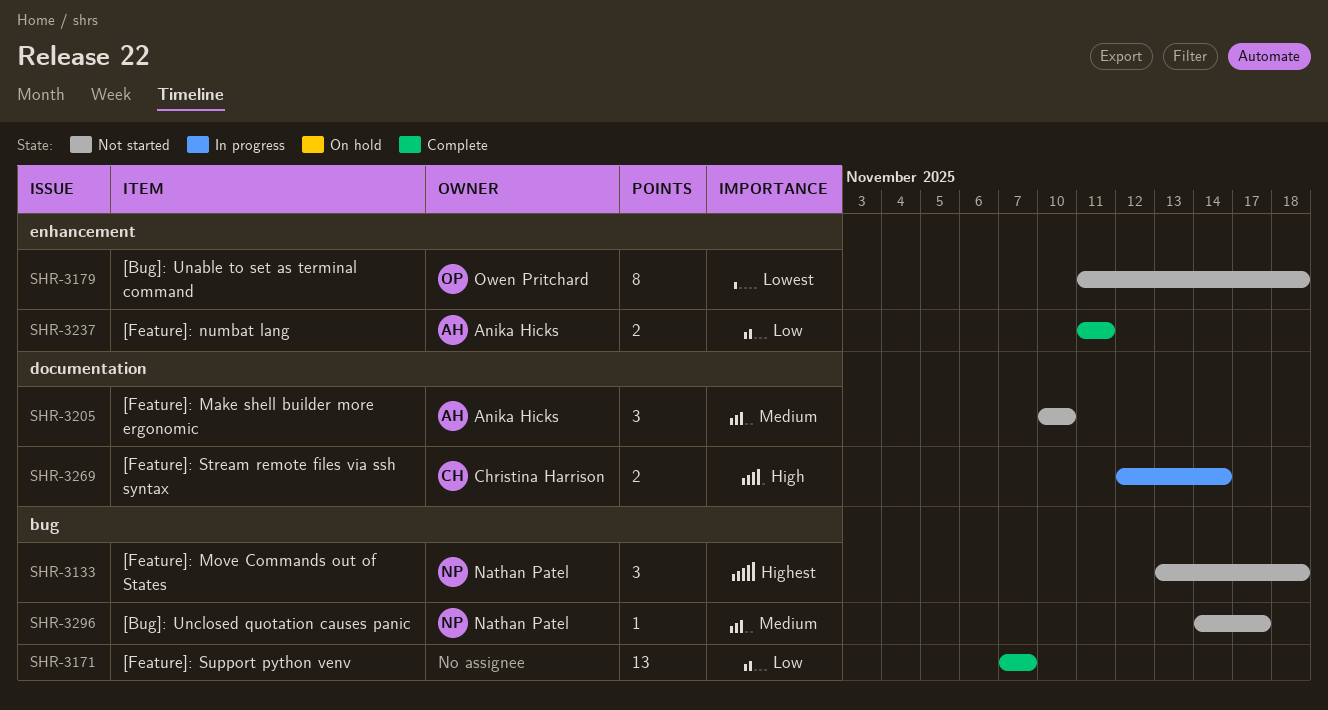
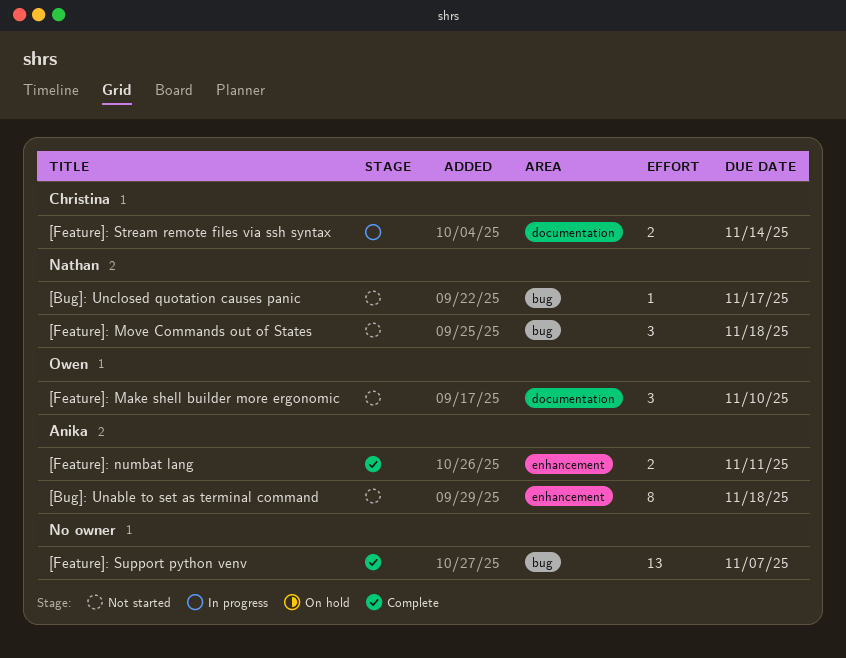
[Bug]: Unable to set as terminal command, owner: Owen Pritchard -> Anika Hicks
[Feature]: Make shell builder more ergonomic, owner: Anika Hicks -> Owen Pritchard

